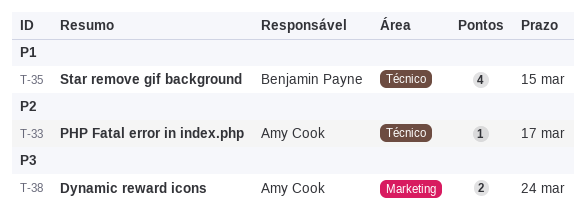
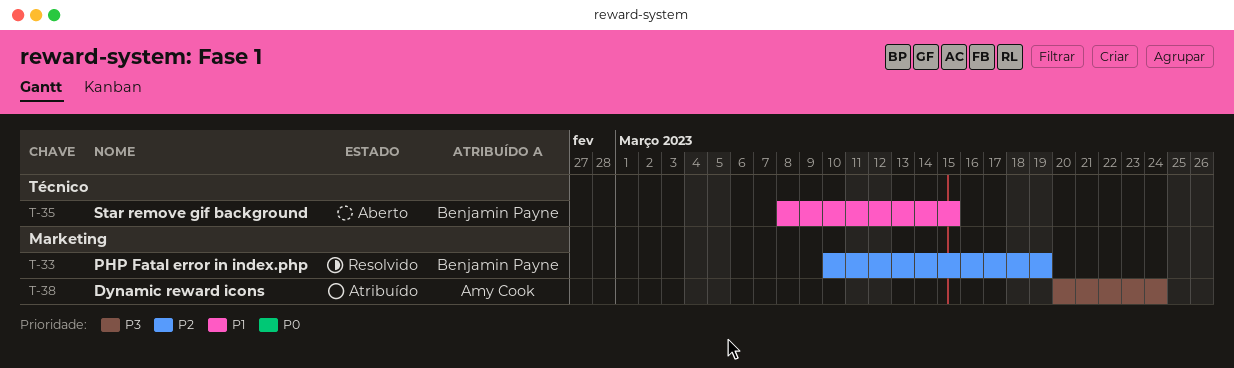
T-33, owner: Amy Cook -> Benjamin Payne
T-33, label: Técnico -> Marketing
T-33, due: Mar 17 -> Mar 19

